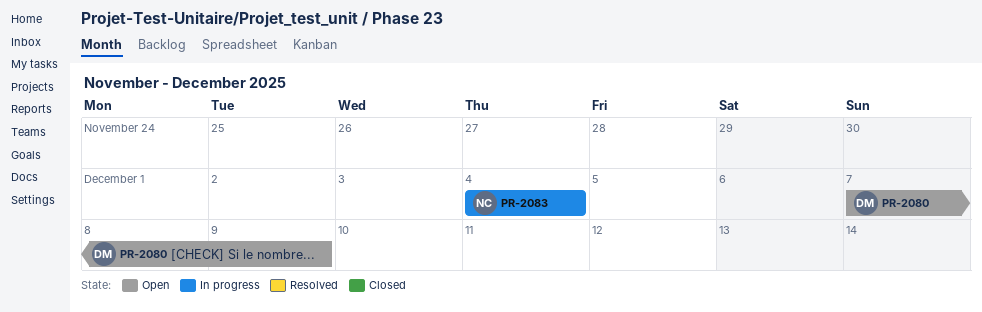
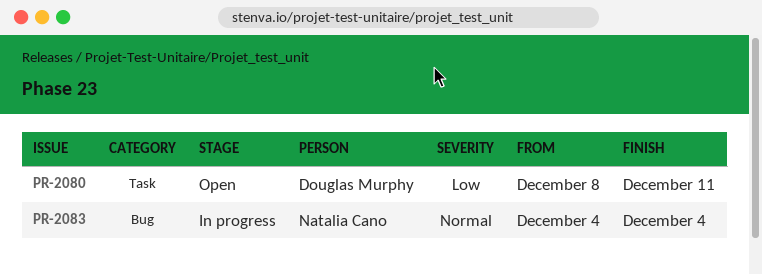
PR-2080, start: Dec 7 -> Dec 8
PR-2080, due: Dec 9 -> Dec 11

